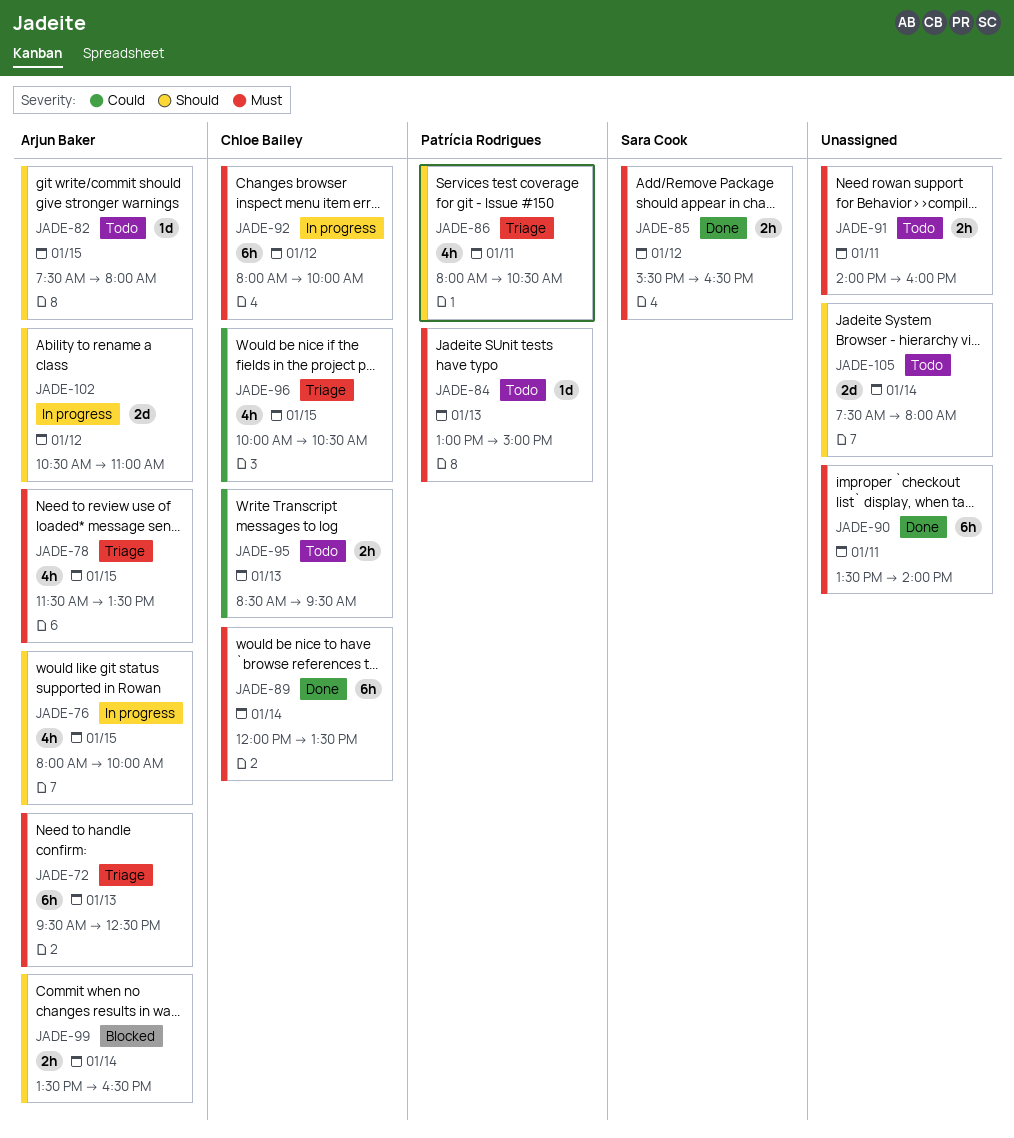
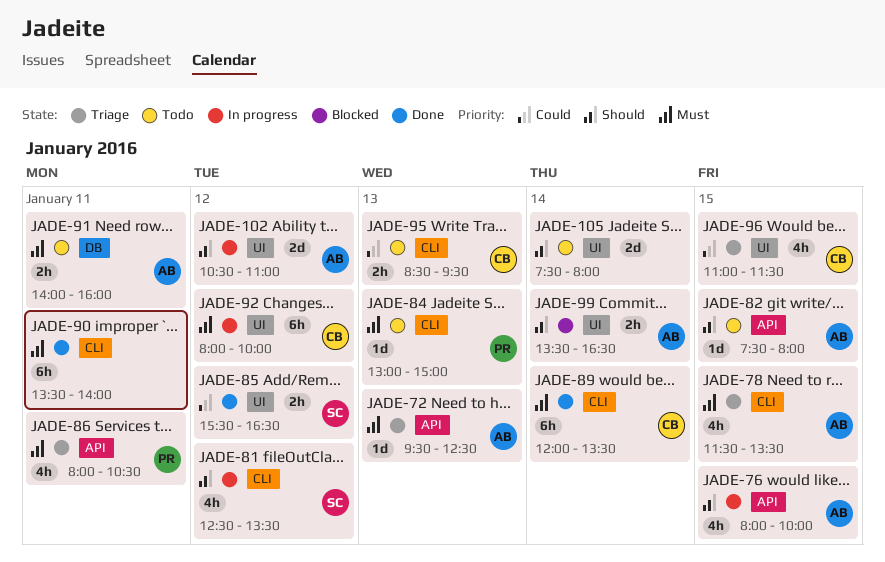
JADE-72, estimate: 6h -> 1d
JADE-81: none -> present
JADE-85, priority: Must -> Could
JADE-86, priority: Should -> Must
JADE-91, owner: none -> Arjun Baker
JADE-96, begins: 10:00 -> 11:00
JADE-96, ends: 10:30 -> 11:30

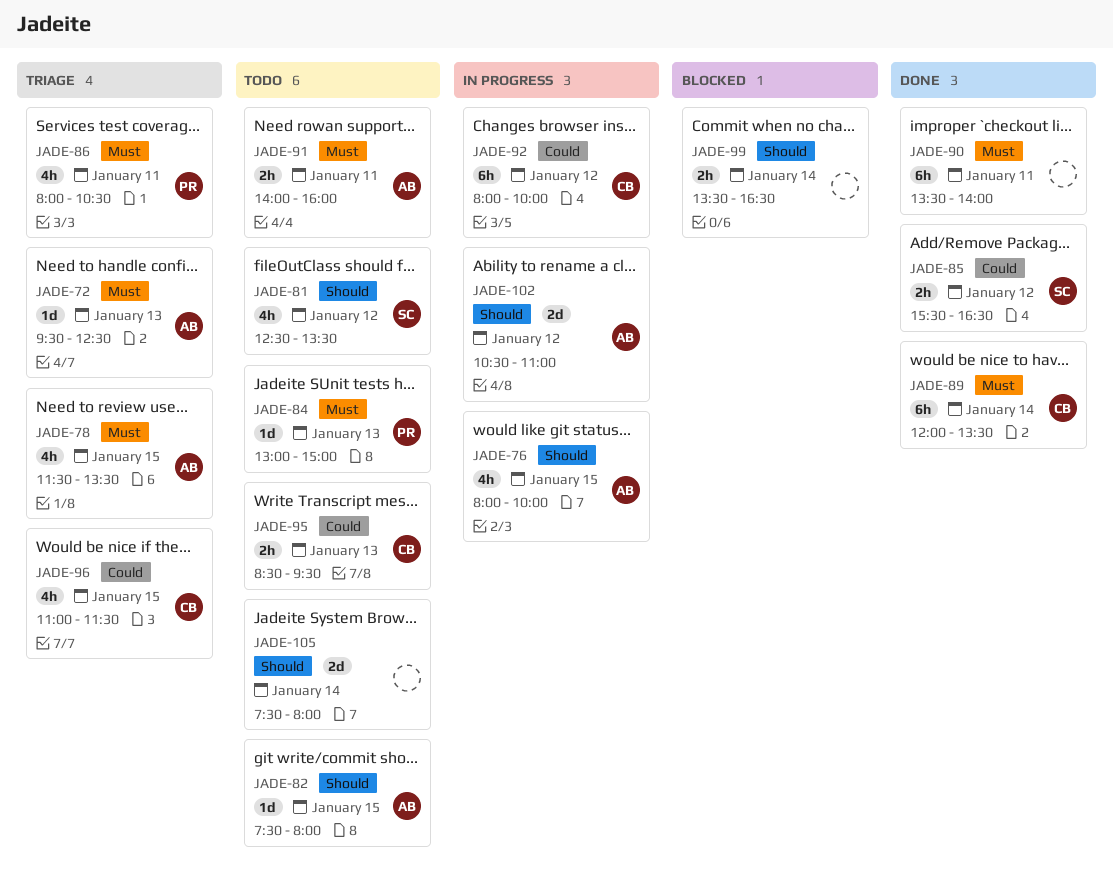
JADE-81, status: In progress -> Todo
JADE-92, priority: Must -> Could
JADE-99, owner: AB -> none

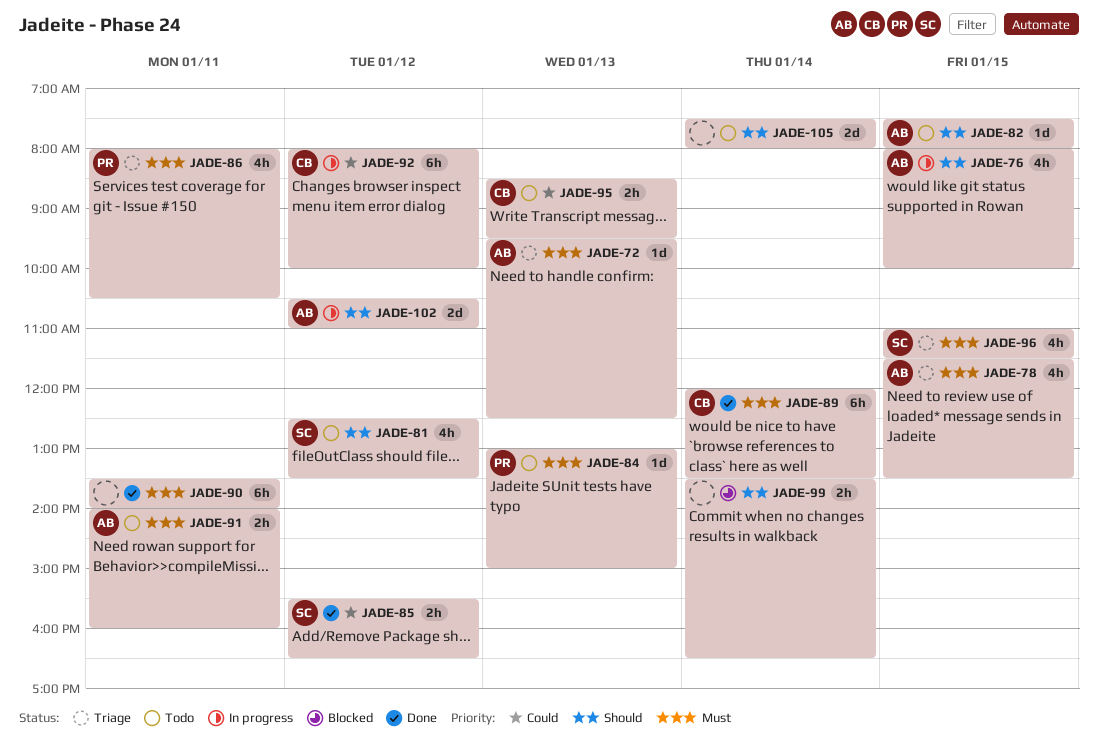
JADE-96, owner: CB -> SC
JADE-96, priority: Could -> Must

